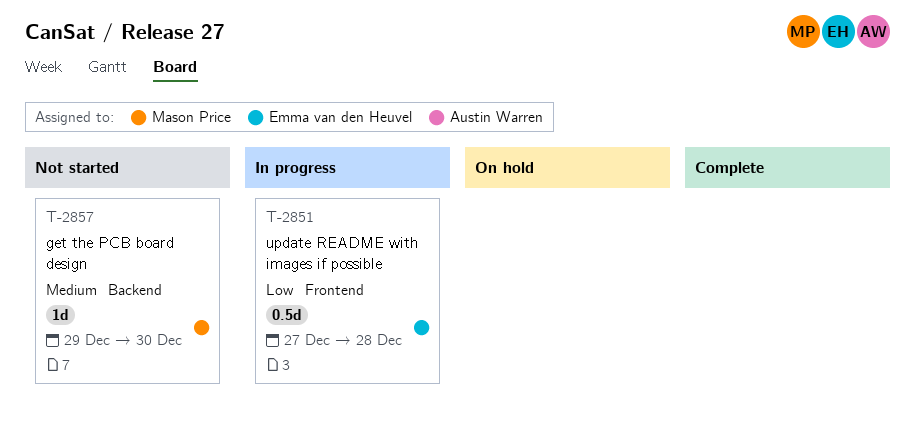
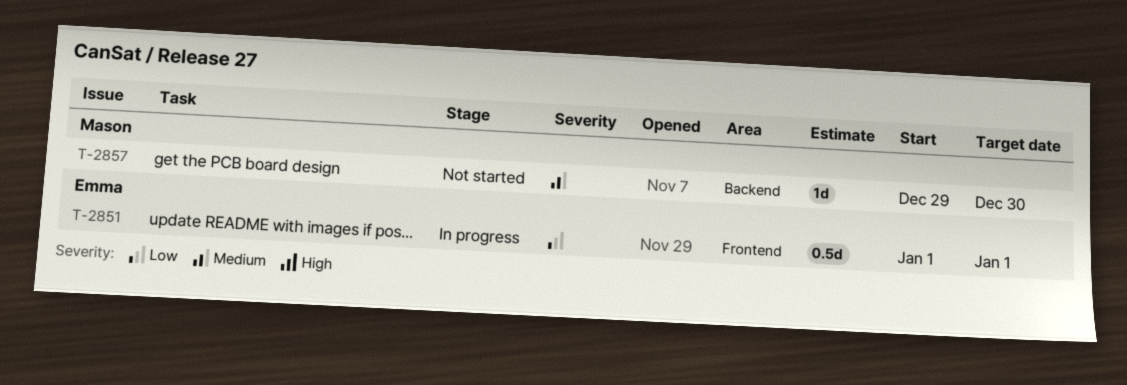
T-2851, start: Dec 27 -> Jan 1
T-2851, due: Dec 28 -> Jan 1

